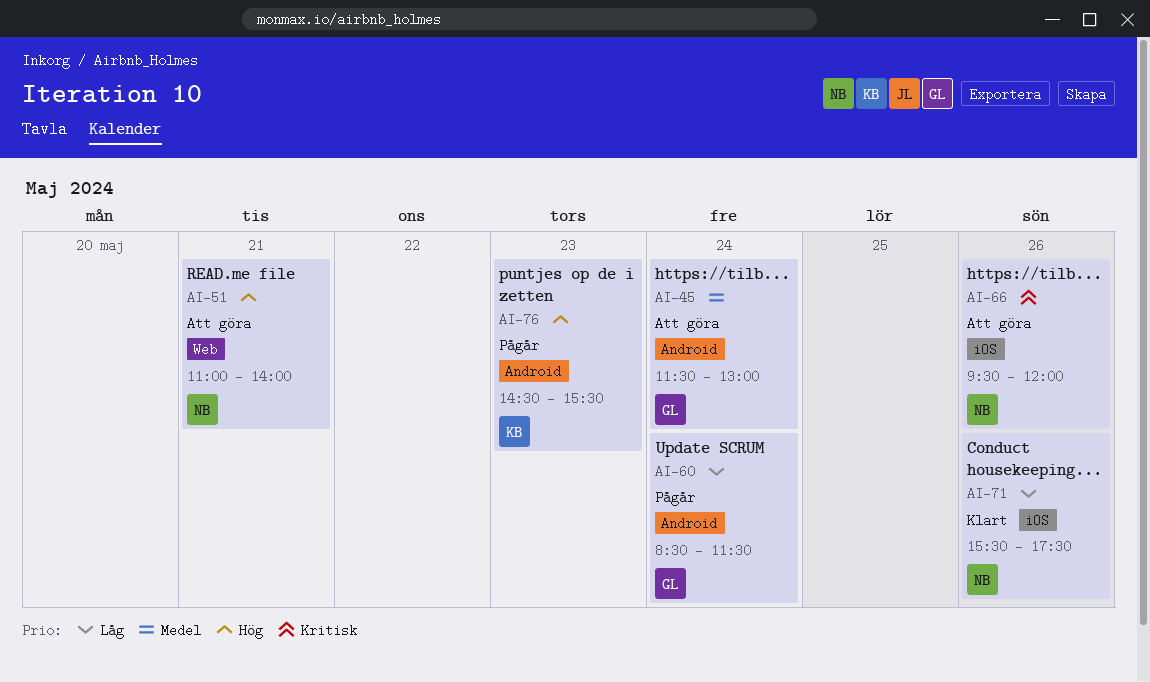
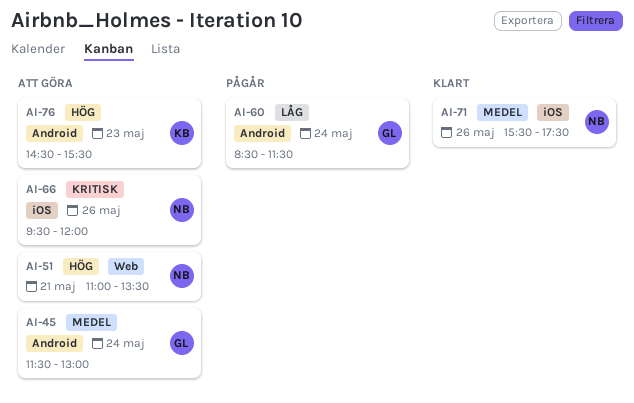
AI-51, ends: 14:00 -> 13:30
AI-71, priority: Låg -> Medel
AI-76, status: Pågår -> Att göra

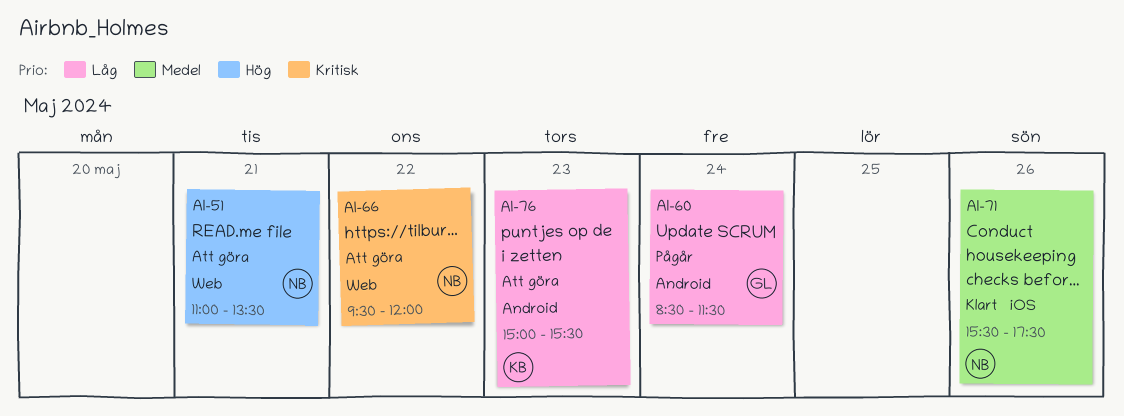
AI-45: present -> none
AI-66, label: iOS -> Web
AI-66, day: May 26 -> May 22
AI-76, priority: Hög -> Låg
AI-76, begins: 14:30 -> 15:00

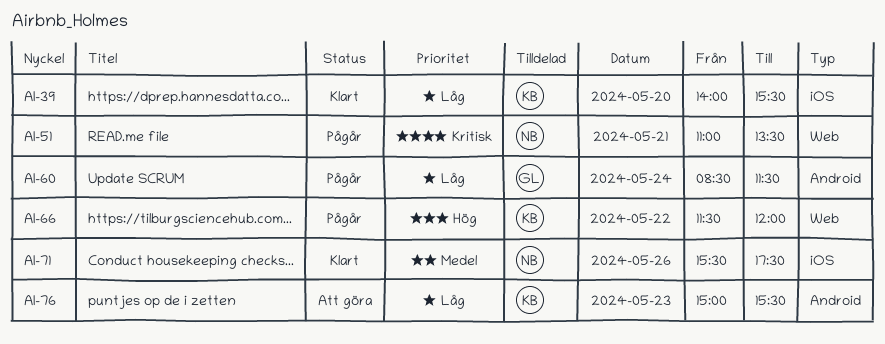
AI-39: none -> present
AI-51, status: Att göra -> Pågår
AI-51, priority: Hög -> Kritisk
AI-66, status: Att göra -> Pågår
AI-66, owner: NB -> KB
AI-66, priority: Kritisk -> Hög
AI-66, begins: 09:30 -> 11:30

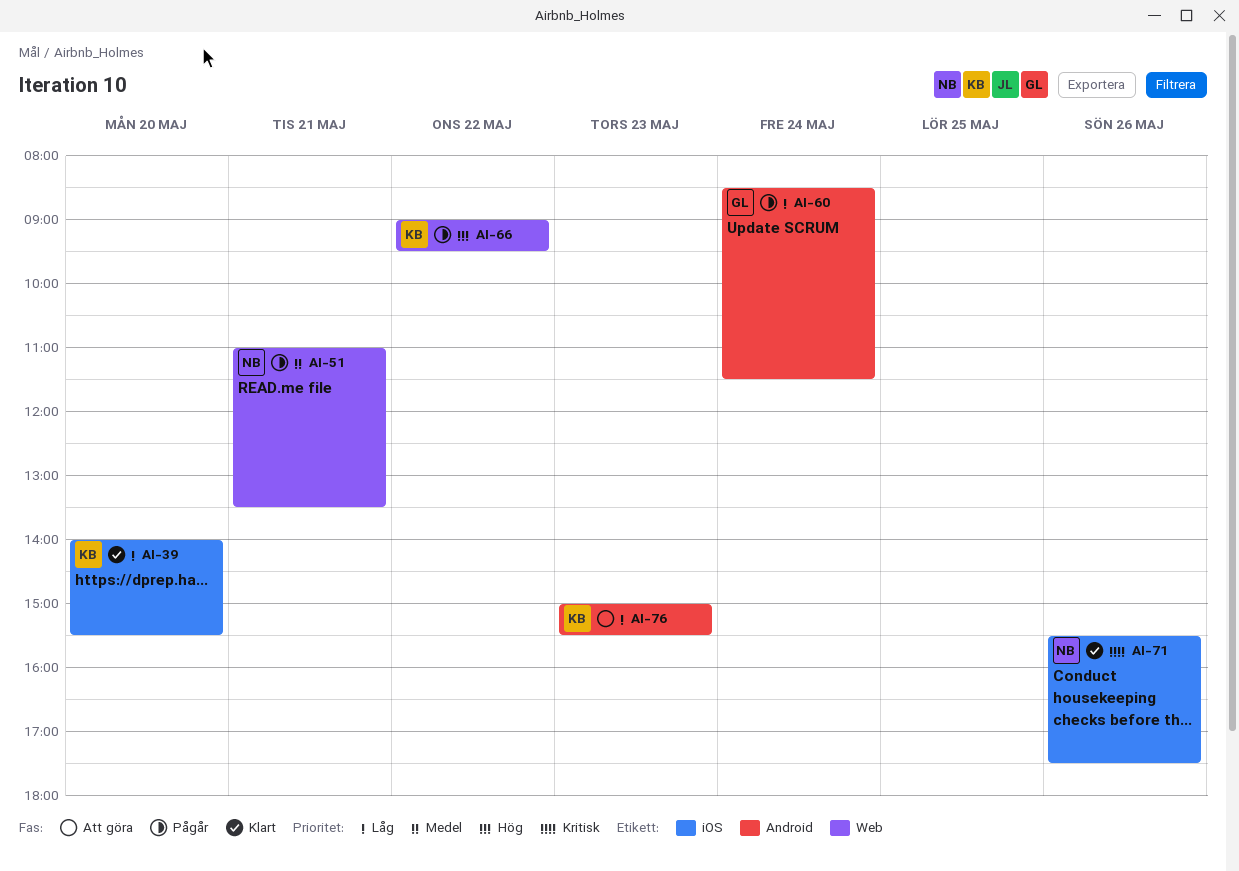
AI-51, priority: Kritisk -> Medel
AI-66, begins: 11:30 -> 09:00
AI-66, ends: 12:00 -> 09:30
AI-71, priority: Medel -> Kritisk

